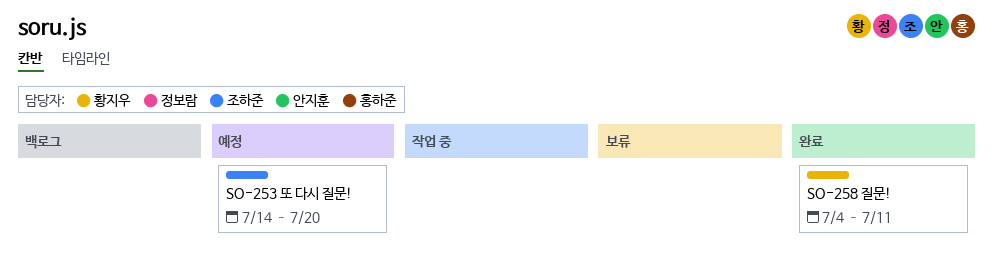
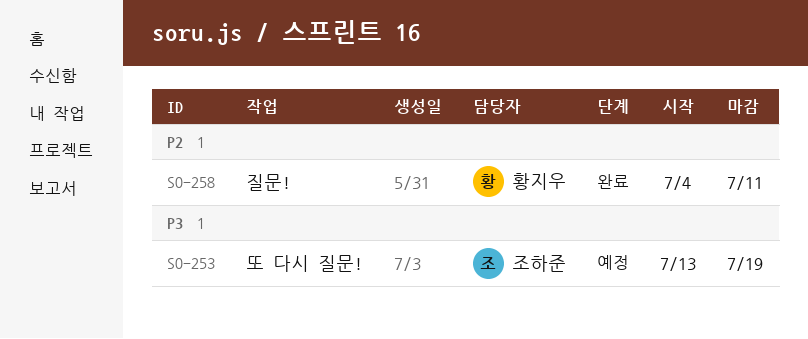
SO-253, start: Jul 14 -> Jul 13
SO-253, due: Jul 20 -> Jul 19

